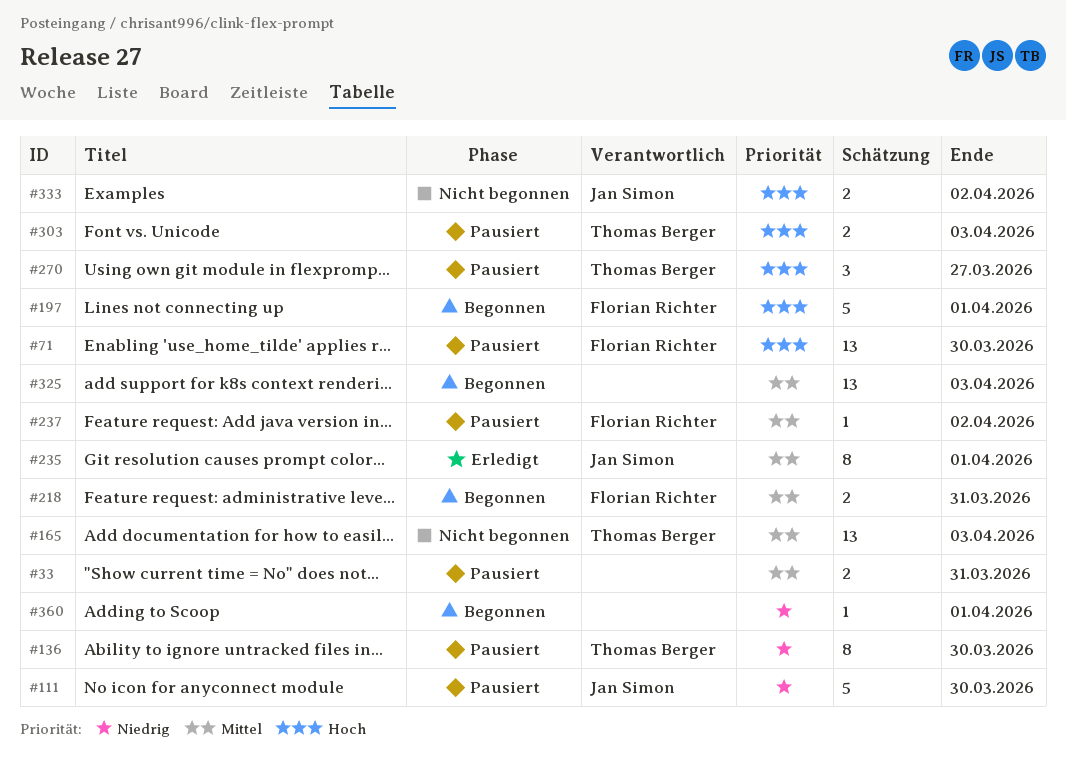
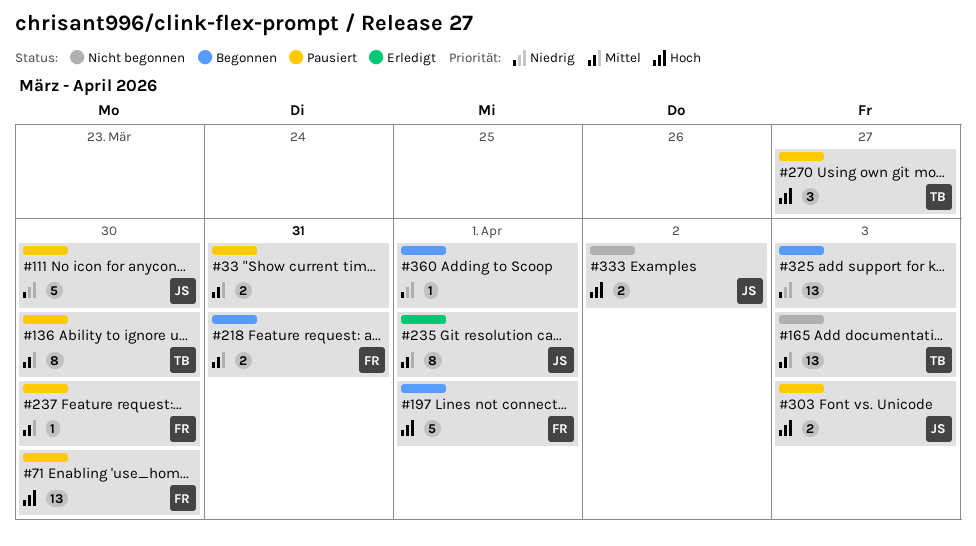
#136, priority: Niedrig -> Mittel
#237, due: Apr 2 -> Mar 30
#303, owner: Thomas Berger -> Jan Simon
#325, priority: Mittel -> Niedrig

